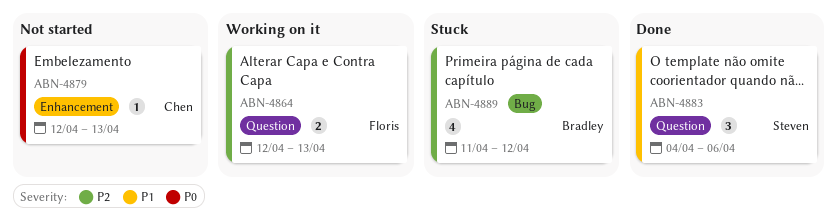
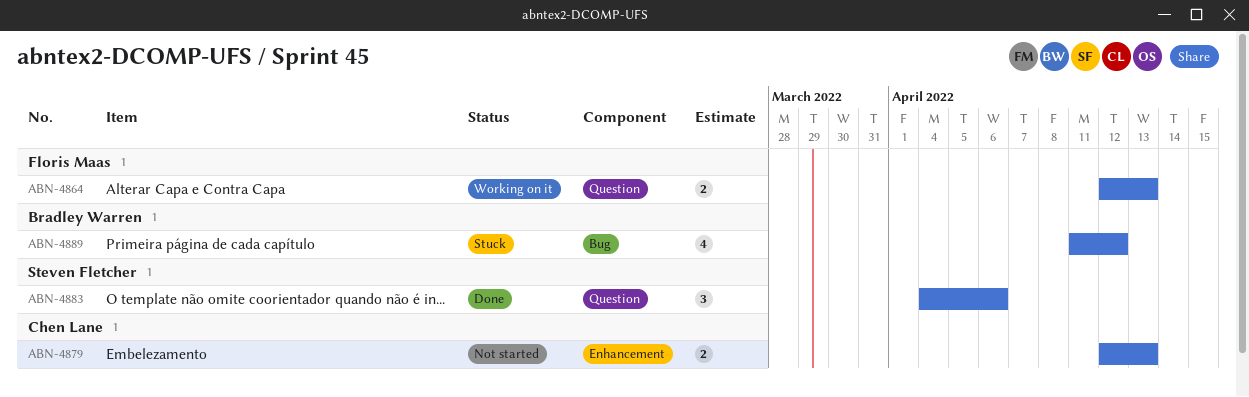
ABN-4879, estimate: 1 -> 2

